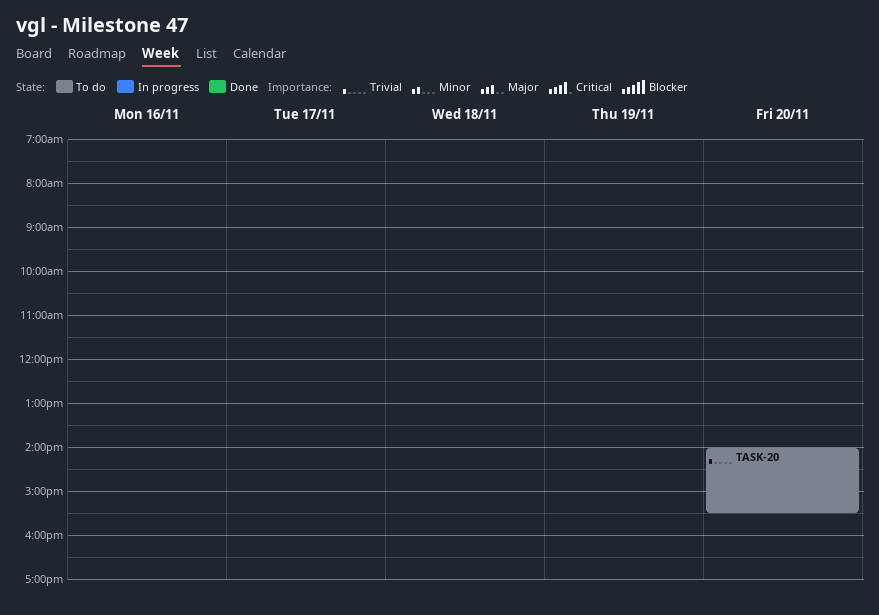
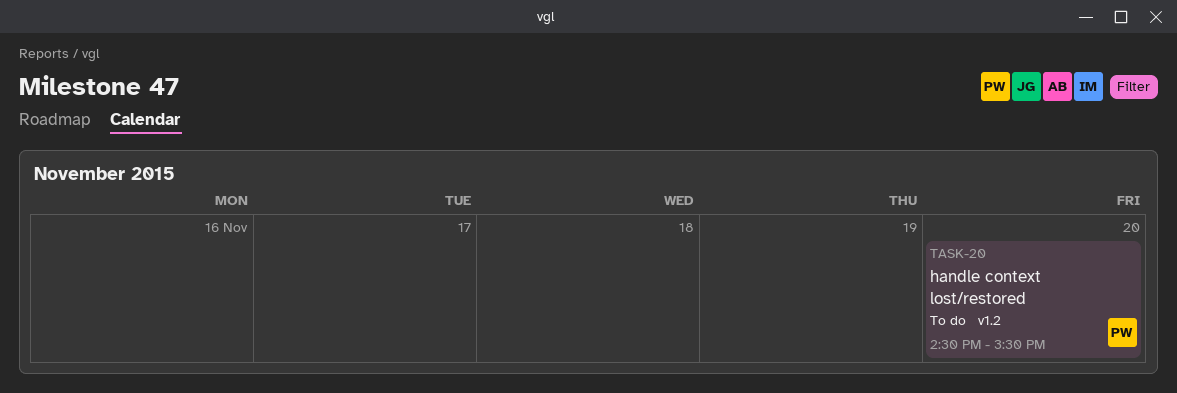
TASK-20, begins: 14:00 -> 14:30

